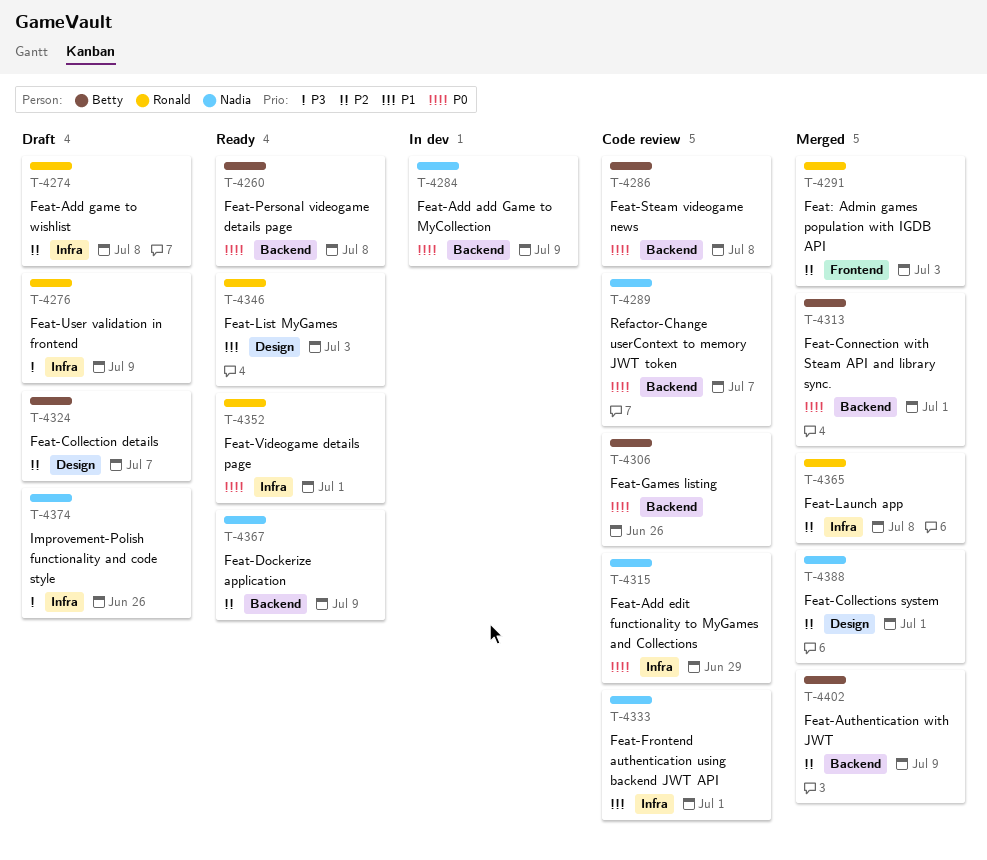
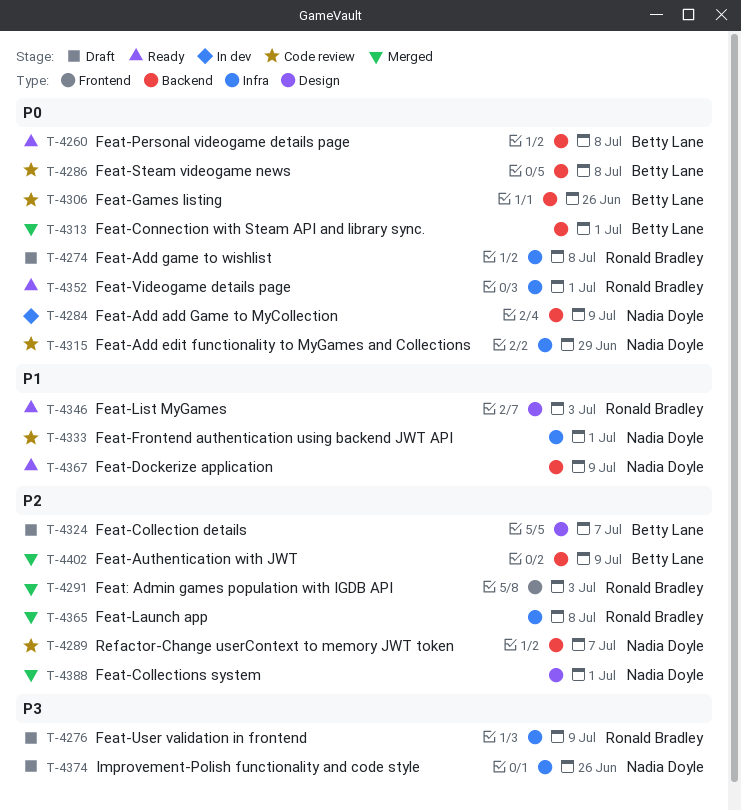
T-4274, priority: P2 -> P0
T-4289, priority: P0 -> P2
T-4367, priority: P2 -> P1

